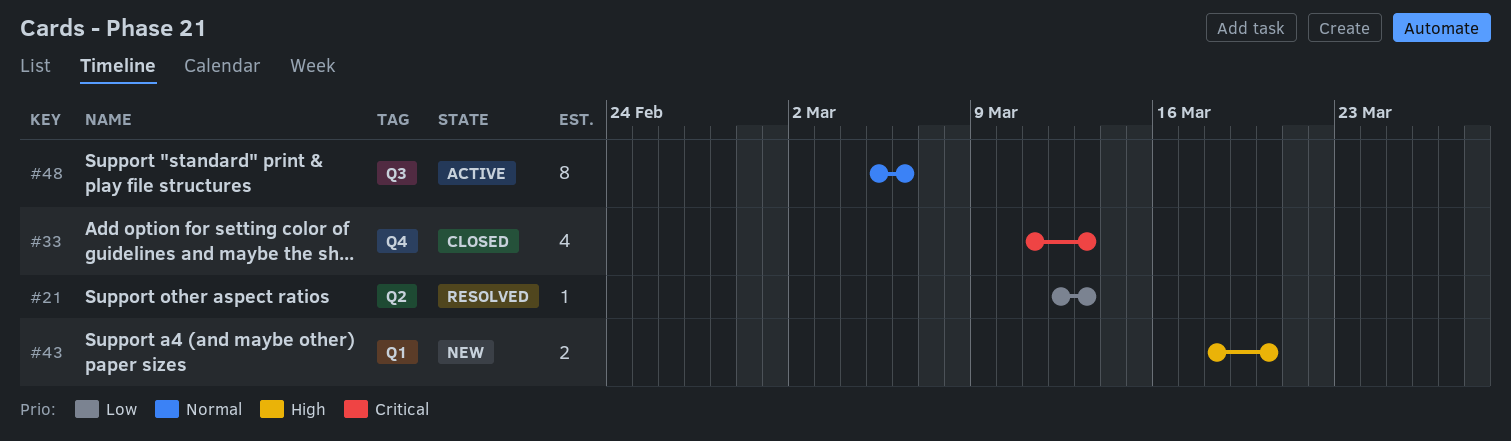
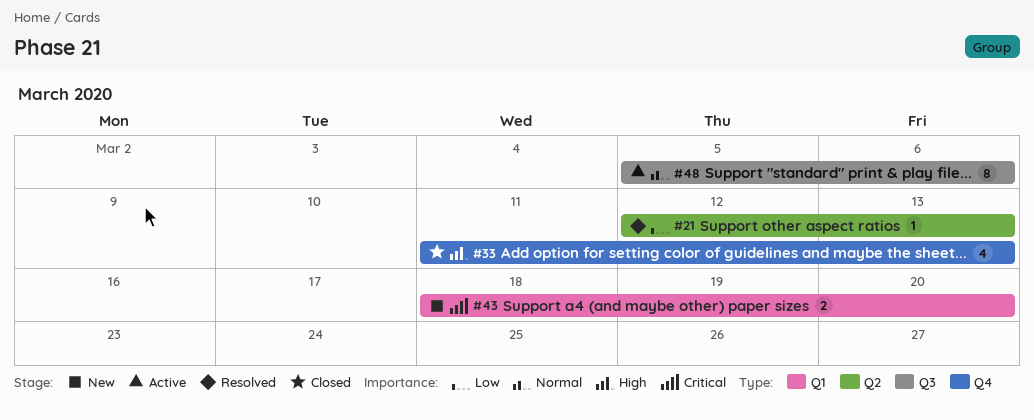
#33, priority: Critical -> High
#43, priority: High -> Critical

